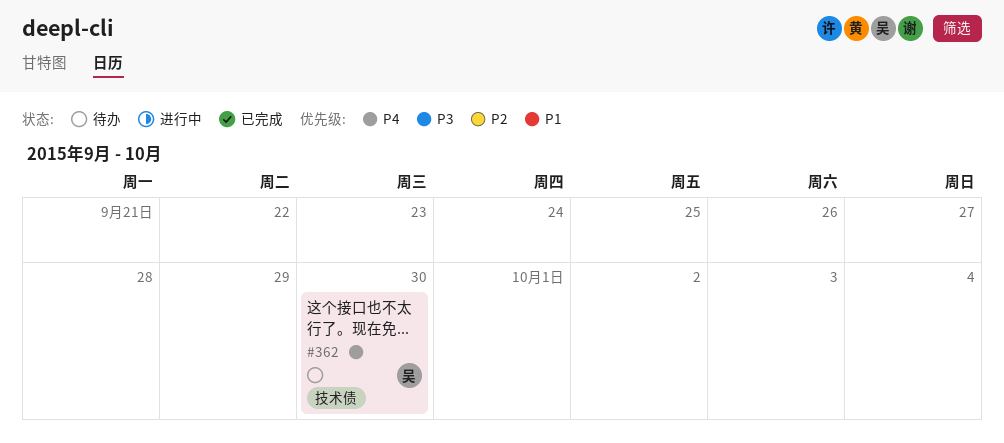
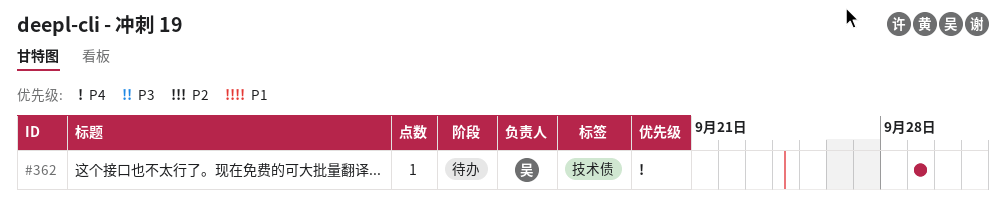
#362, due: Sep 30 -> Sep 29

